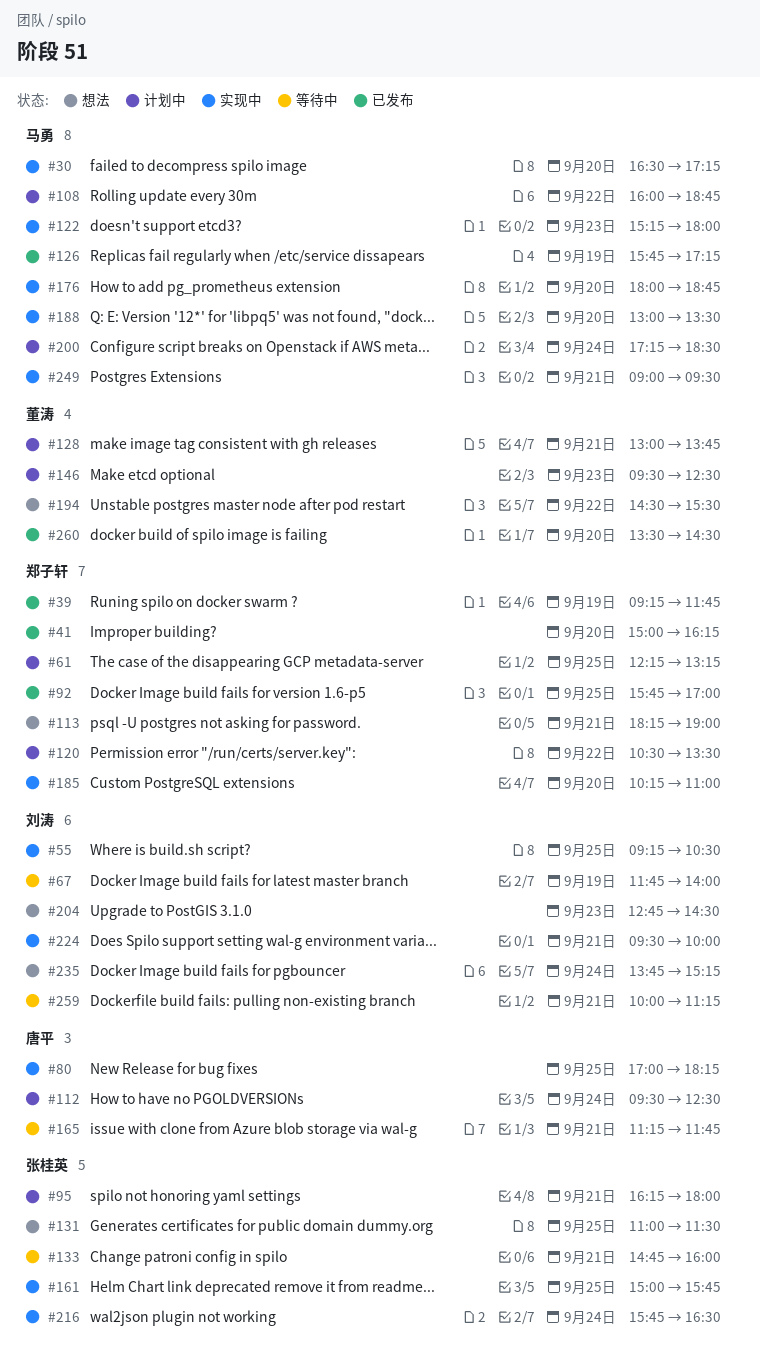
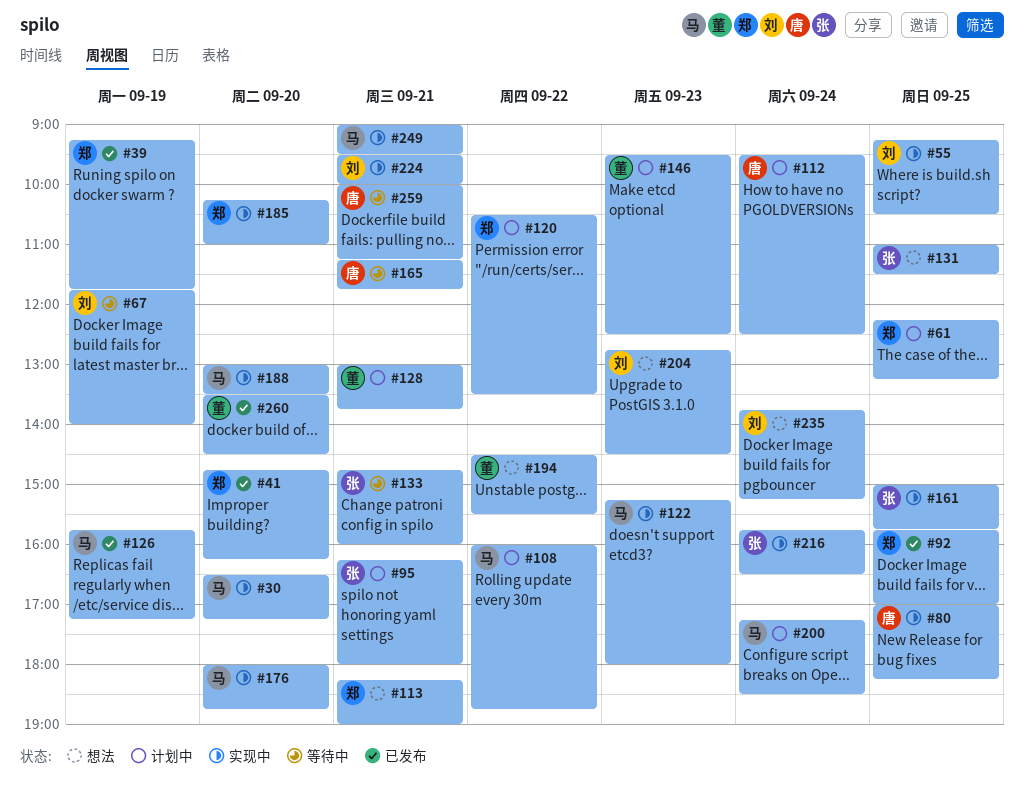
#41, begins: 15:00 -> 14:45
#259, owner: 刘涛 -> 唐平

